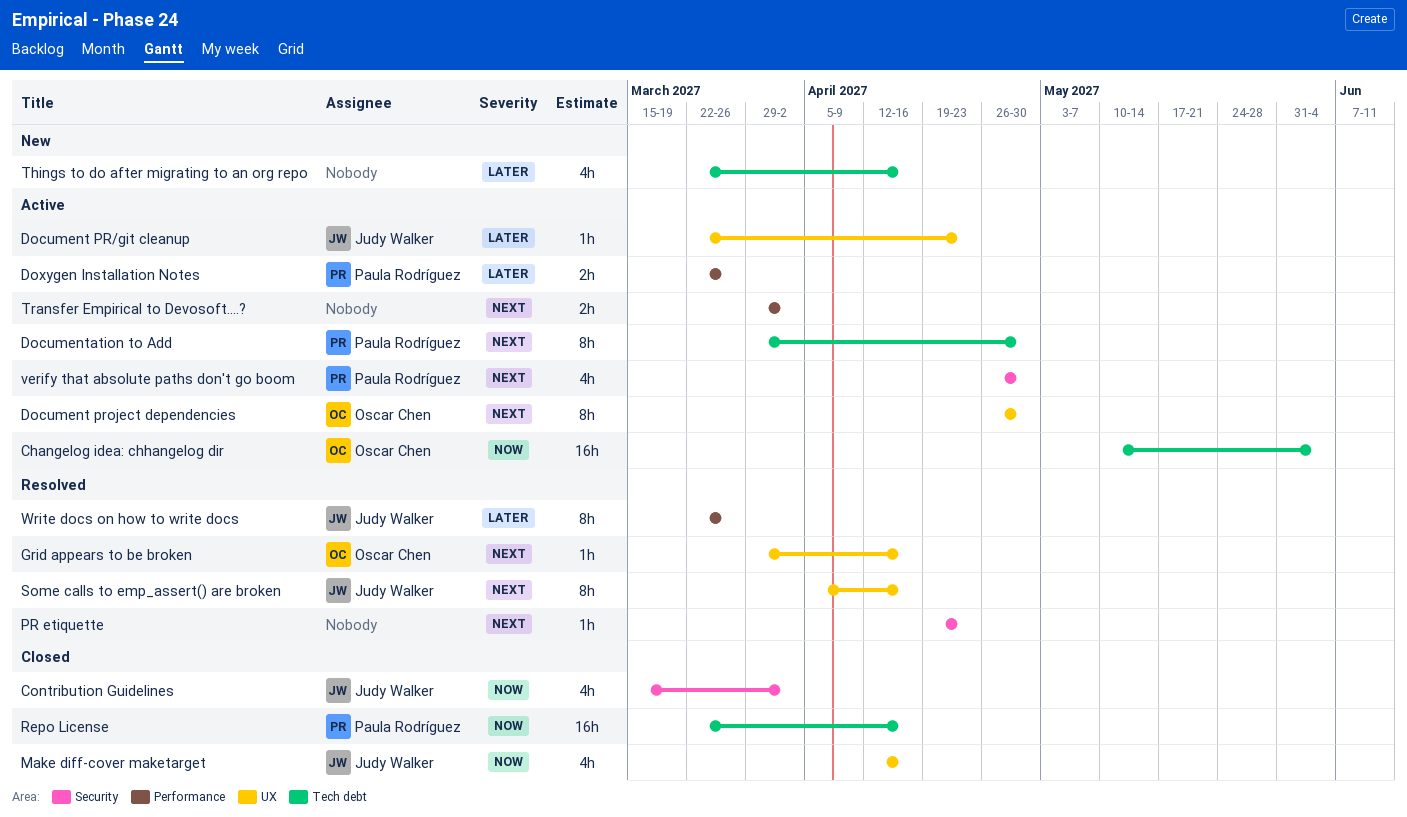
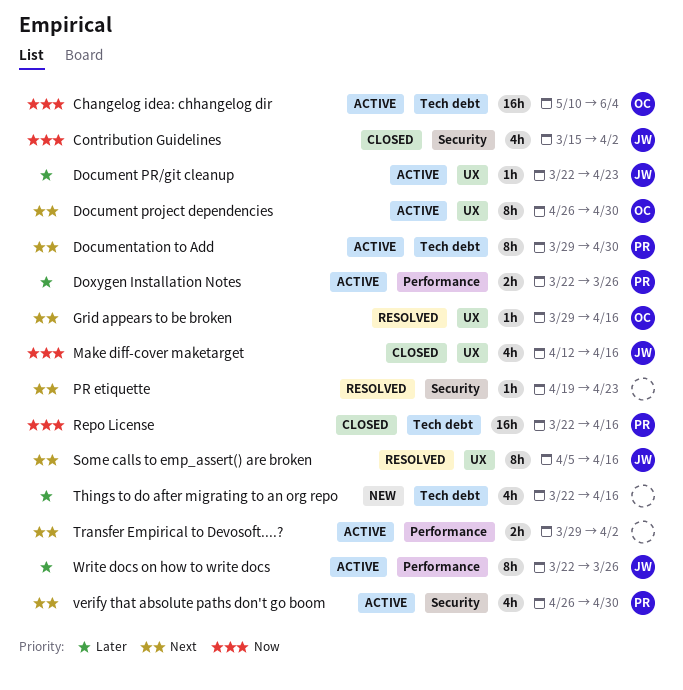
Write docs on how to write docs, status: Resolved -> Active

